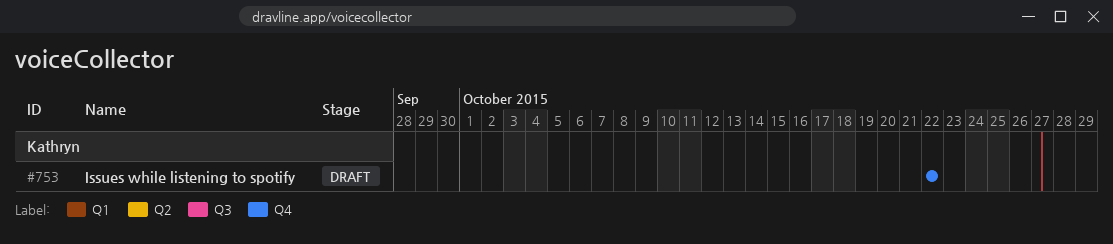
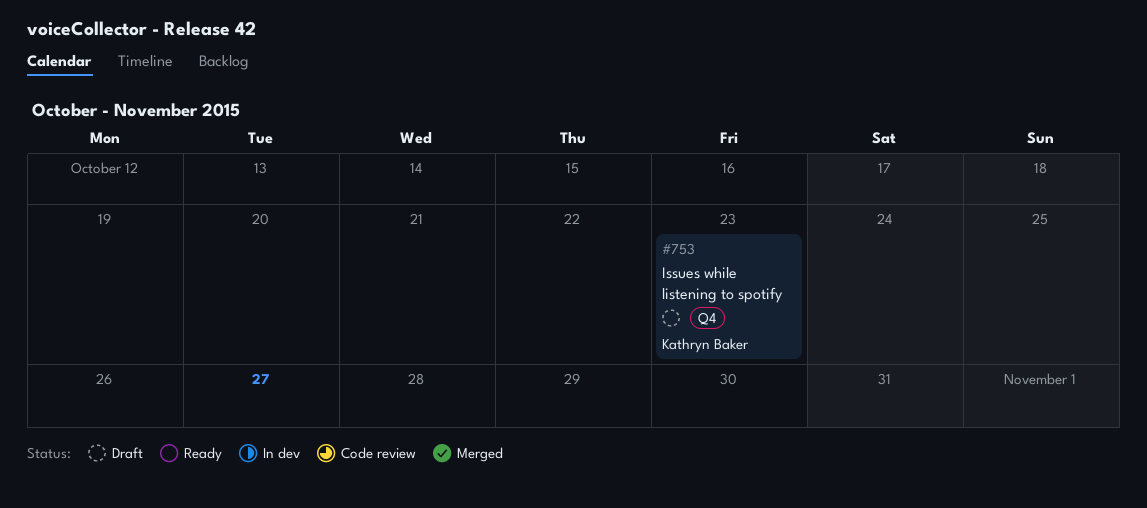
#753, due: Oct 22 -> Oct 23

